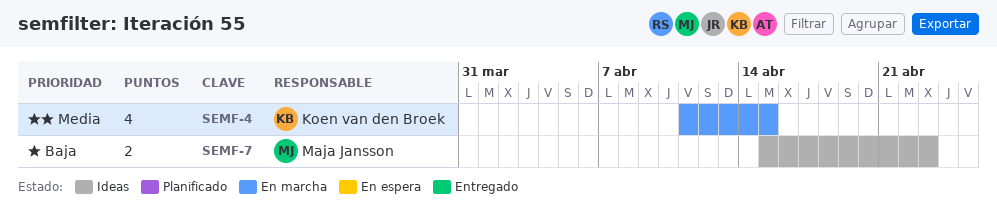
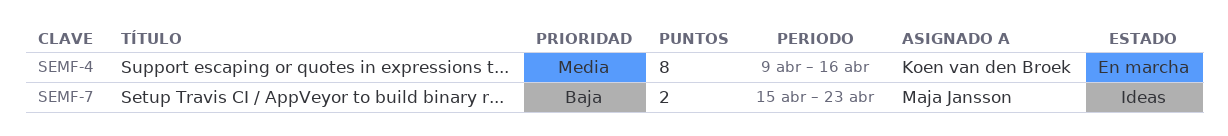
SEMF-4, estimate: 4 -> 8
SEMF-4, start: Apr 11 -> Apr 9
SEMF-4, due: Apr 15 -> Apr 16

